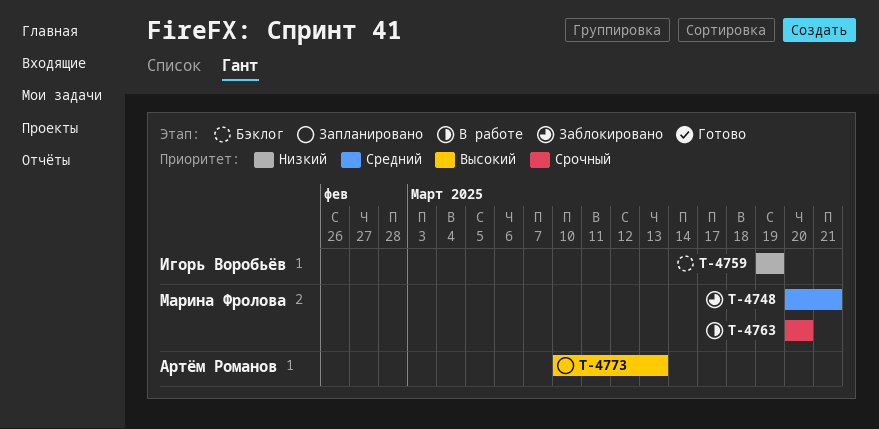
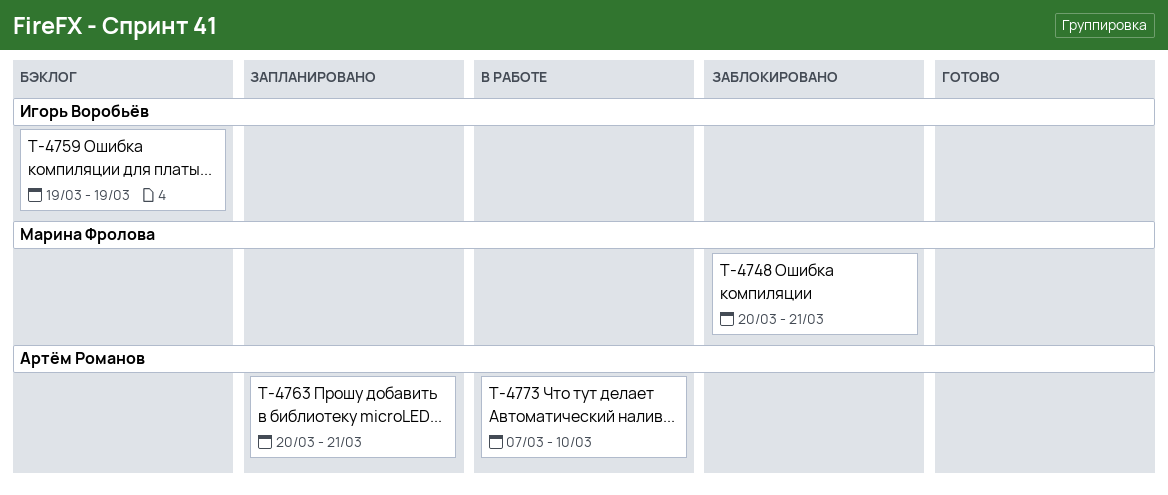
T-4763, status: В работе -> Запланировано
T-4763, owner: Марина Фролова -> Артём Романов
T-4763, due: Mar 20 -> Mar 21
T-4773, status: Запланировано -> В работе
T-4773, start: Mar 10 -> Mar 7
T-4773, due: Mar 13 -> Mar 10

